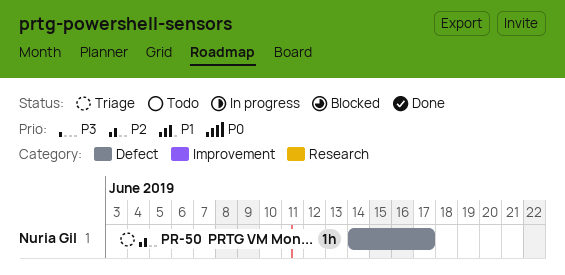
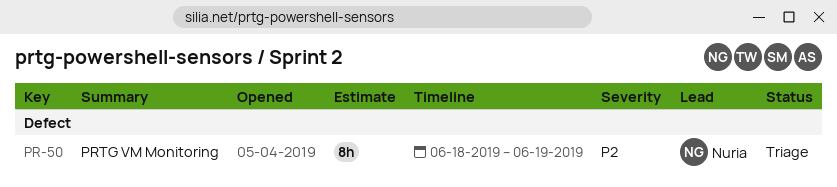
PR-50, estimate: 1h -> 8h
PR-50, start: Jun 14 -> Jun 18
PR-50, due: Jun 17 -> Jun 19

